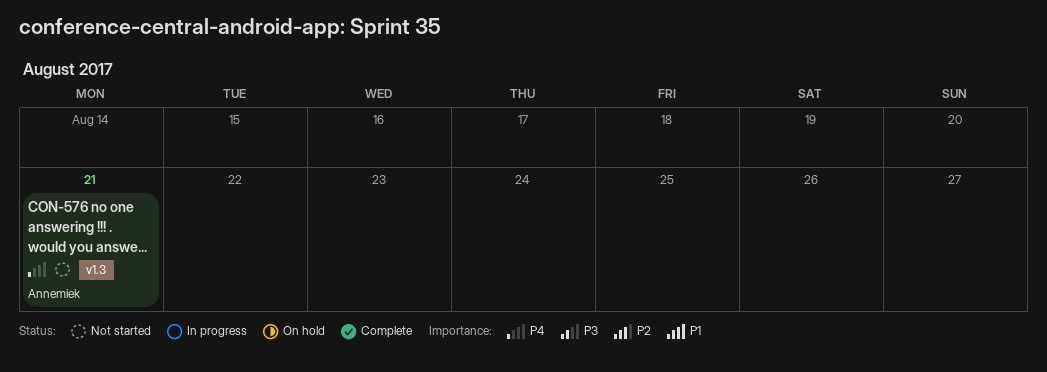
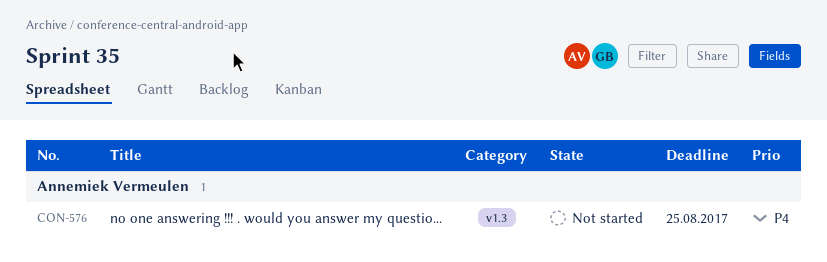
CON-576, due: Aug 21 -> Aug 25

